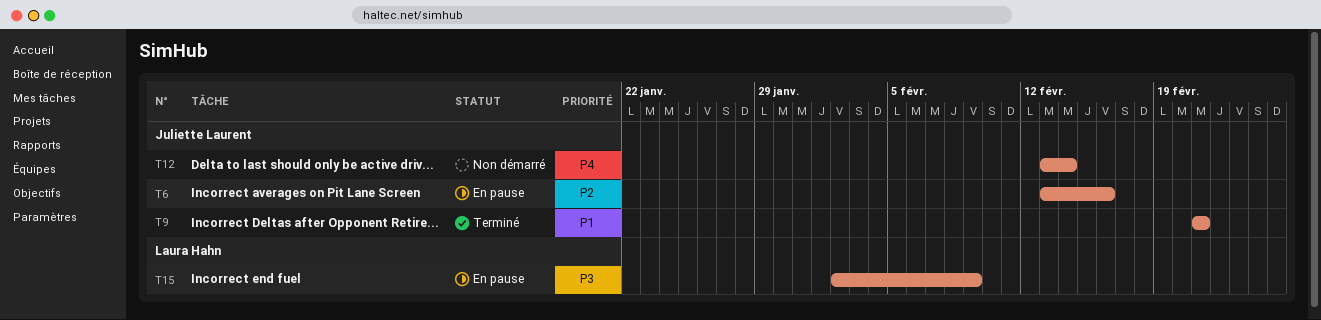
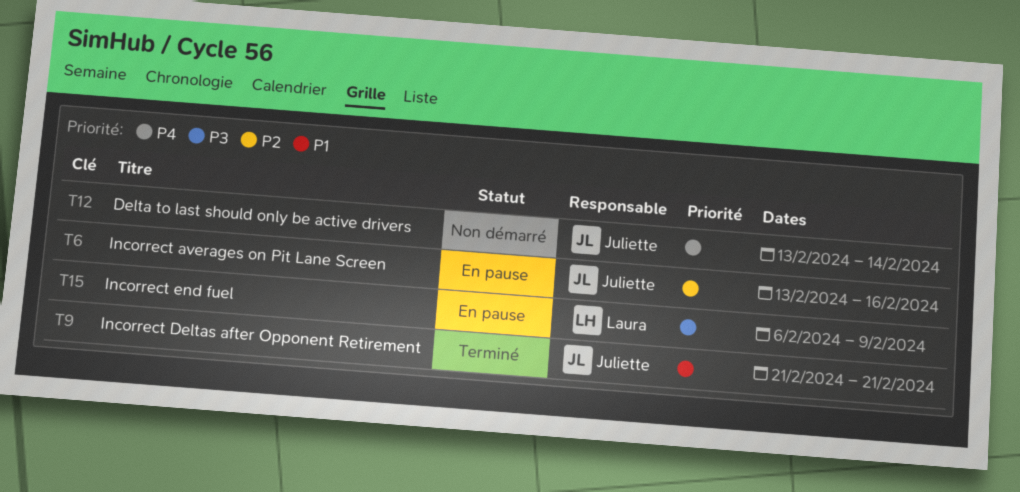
T15, start: Feb 2 -> Feb 6

